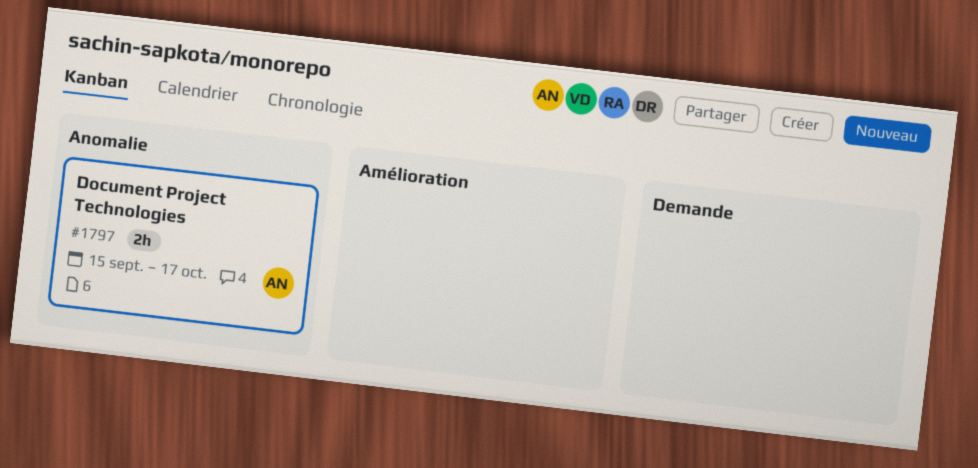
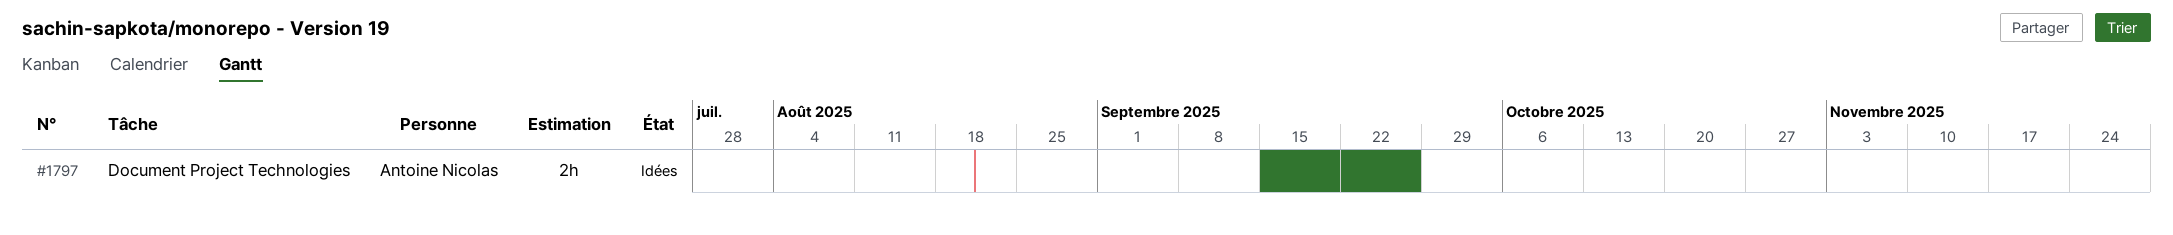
#1797, due: Oct 17 -> Sep 26

